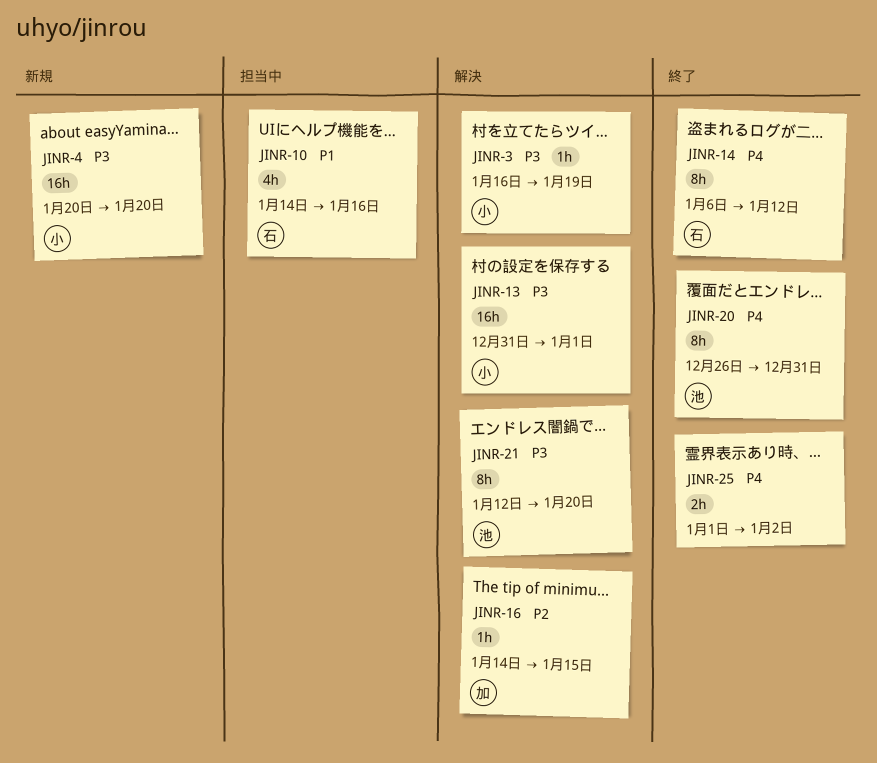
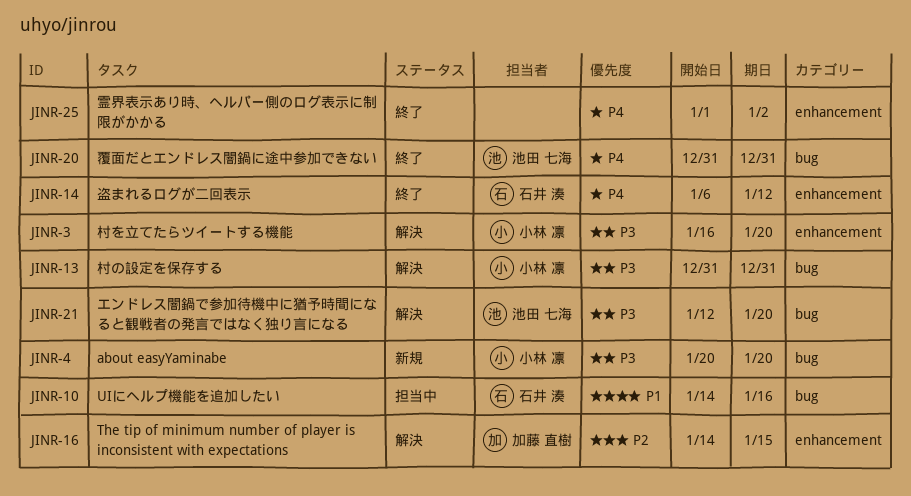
JINR-3, due: Jan 19 -> Jan 20
JINR-13, due: Jan 1 -> Dec 31
JINR-20, start: Dec 26 -> Dec 31

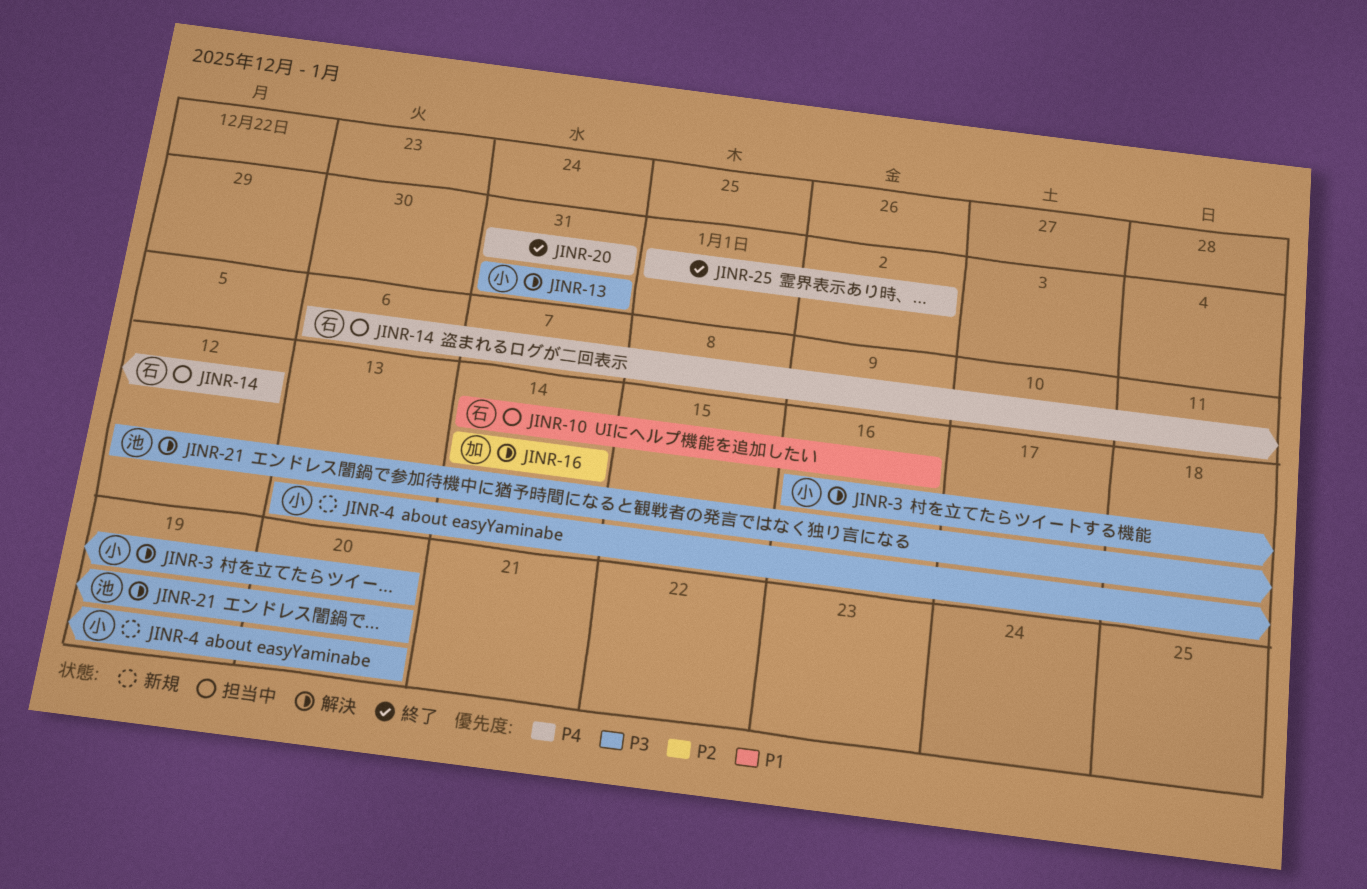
JINR-4, start: Jan 20 -> Jan 13
JINR-14, status: 終了 -> 担当中
JINR-16, due: Jan 15 -> Jan 14
JINR-20, owner: 池田 七海 -> none

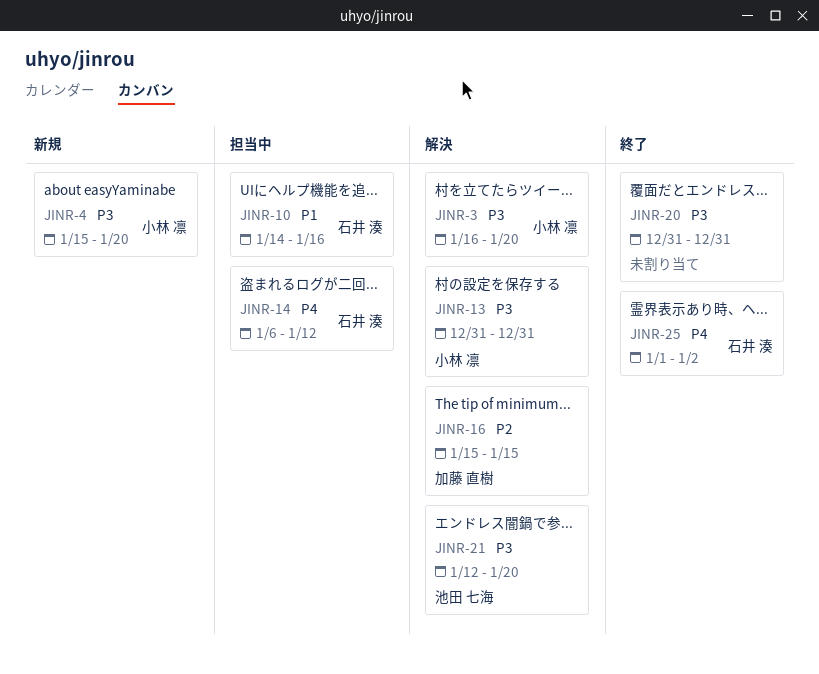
JINR-4, start: Jan 13 -> Jan 15
JINR-16, start: Jan 14 -> Jan 15
JINR-16, due: Jan 14 -> Jan 15
JINR-20, priority: P4 -> P3
JINR-25, owner: none -> 石井 湊

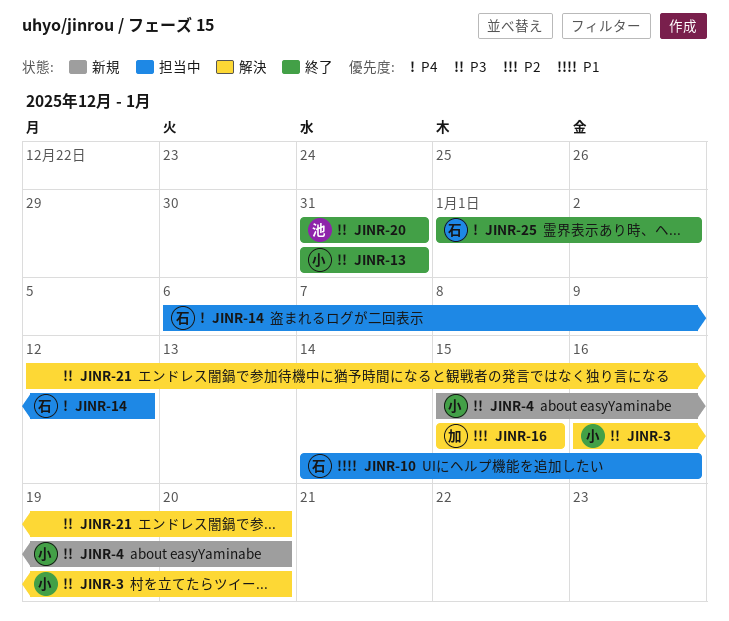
JINR-13, status: 解決 -> 終了
JINR-20, owner: none -> 池田 七海
JINR-21, owner: 池田 七海 -> none

